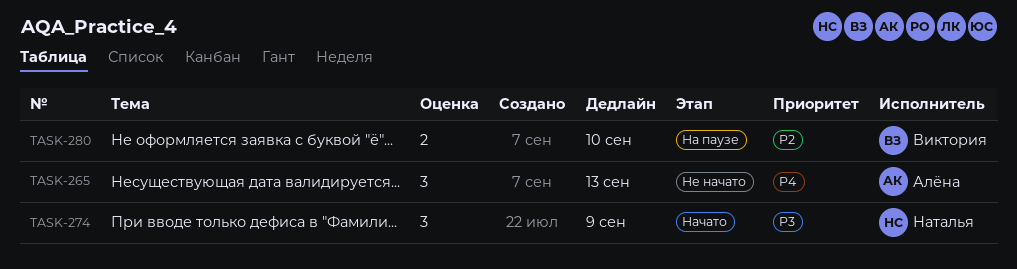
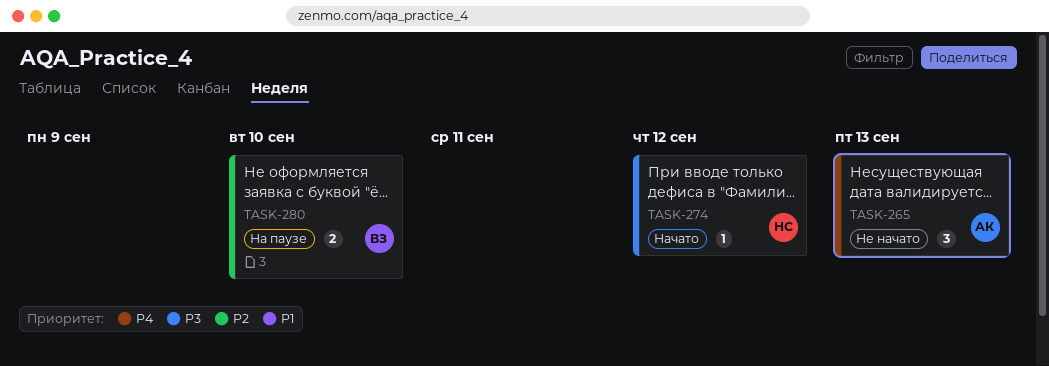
TASK-274, estimate: 3 -> 1
TASK-274, due: Sep 9 -> Sep 12

